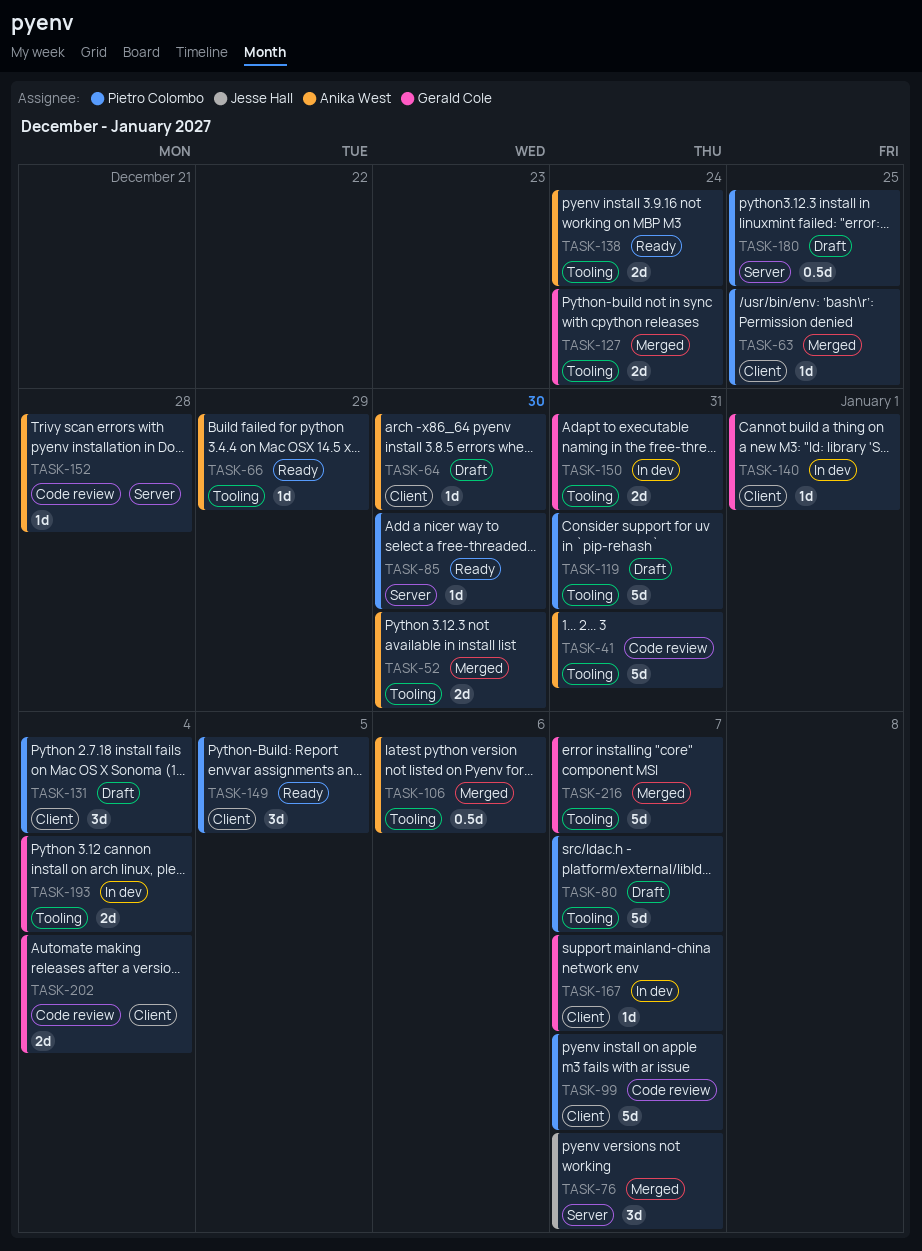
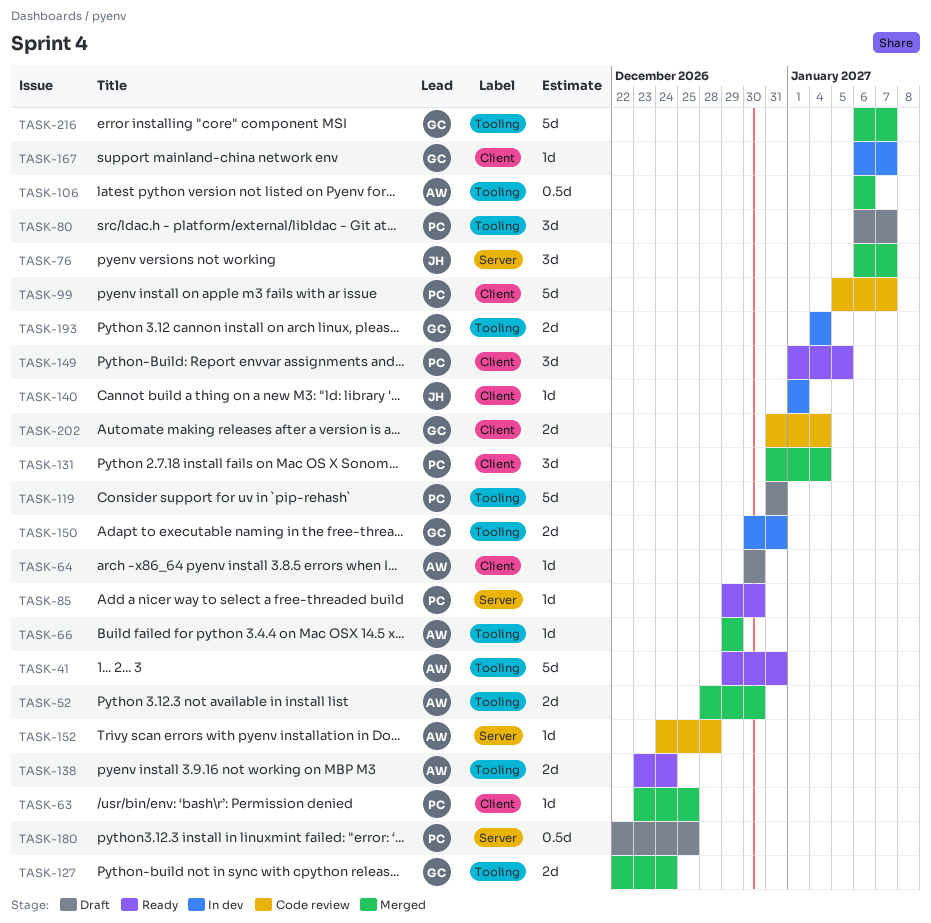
TASK-41, status: Code review -> Ready
TASK-66, status: Ready -> Merged
TASK-80, estimate: 5d -> 3d
TASK-131, status: Draft -> Merged
TASK-140, owner: Gerald Cole -> Jesse Hall

